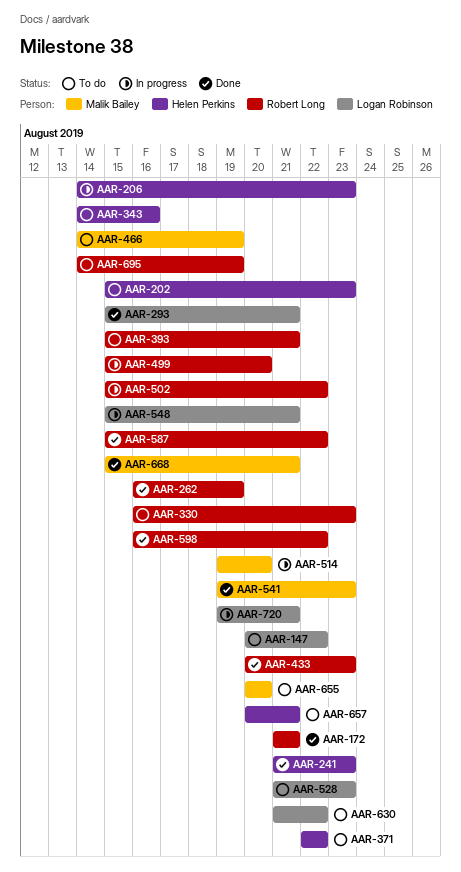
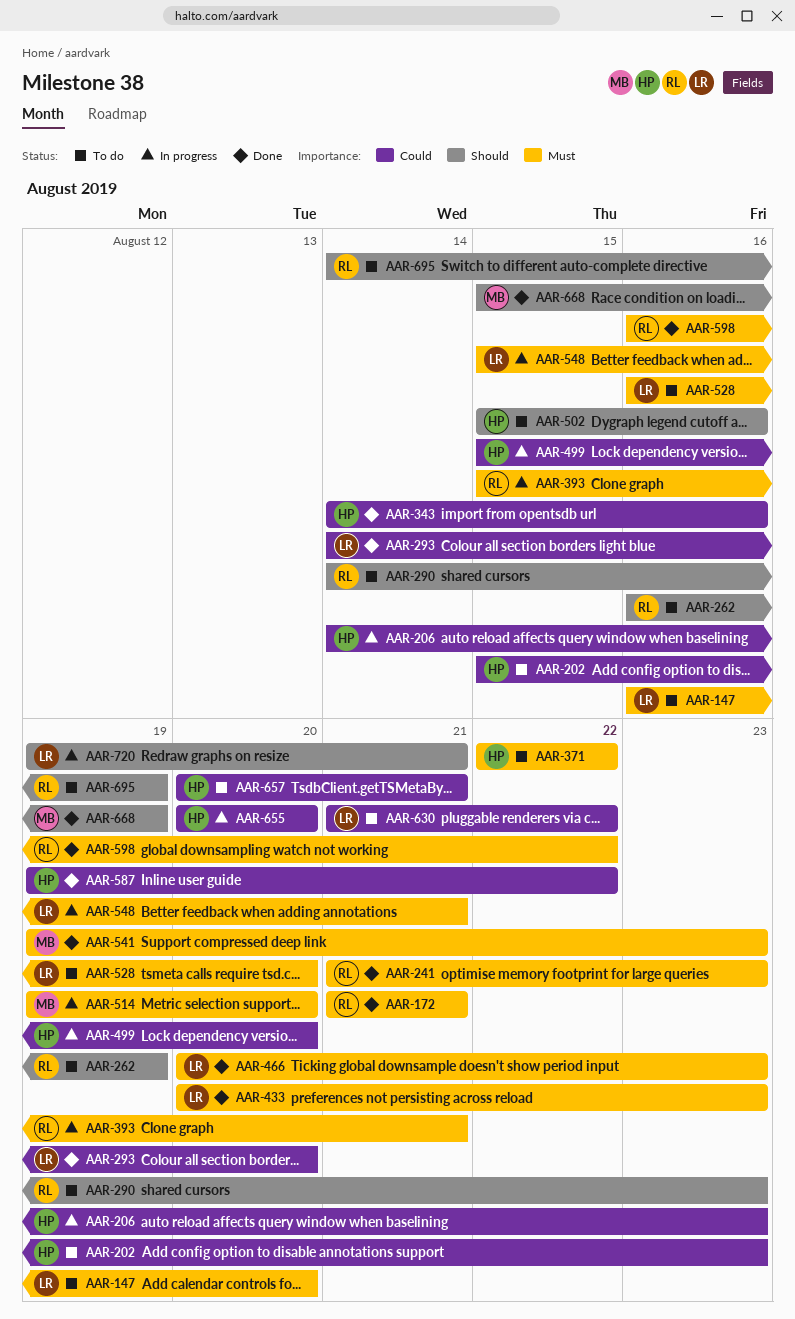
AAR-147, start: Aug 20 -> Aug 16
AAR-147, due: Aug 22 -> Aug 20
AAR-241, owner: Helen Perkins -> Robert Long
AAR-262, status: Done -> To do
AAR-290: none -> present
AAR-293, start: Aug 15 -> Aug 14
AAR-293, due: Aug 21 -> Aug 20
AAR-330: present -> none
AAR-343, status: To do -> Done
AAR-393, status: To do -> In progress
AAR-433, owner: Robert Long -> Logan Robinson
AAR-466, status: To do -> Done
AAR-466, owner: Malik Bailey -> Logan Robinson
AAR-466, start: Aug 14 -> Aug 20
AAR-466, due: Aug 19 -> Aug 23
AAR-499, owner: Robert Long -> Helen Perkins
AAR-502, status: In progress -> To do
AAR-502, owner: Robert Long -> Helen Perkins
AAR-502, due: Aug 22 -> Aug 16
AAR-528, start: Aug 21 -> Aug 16
AAR-528, due: Aug 23 -> Aug 20
AAR-587, owner: Robert Long -> Helen Perkins
AAR-587, start: Aug 15 -> Aug 19
AAR-655, status: To do -> In progress
AAR-655, owner: Malik Bailey -> Helen Perkins
AAR-668, due: Aug 21 -> Aug 19

